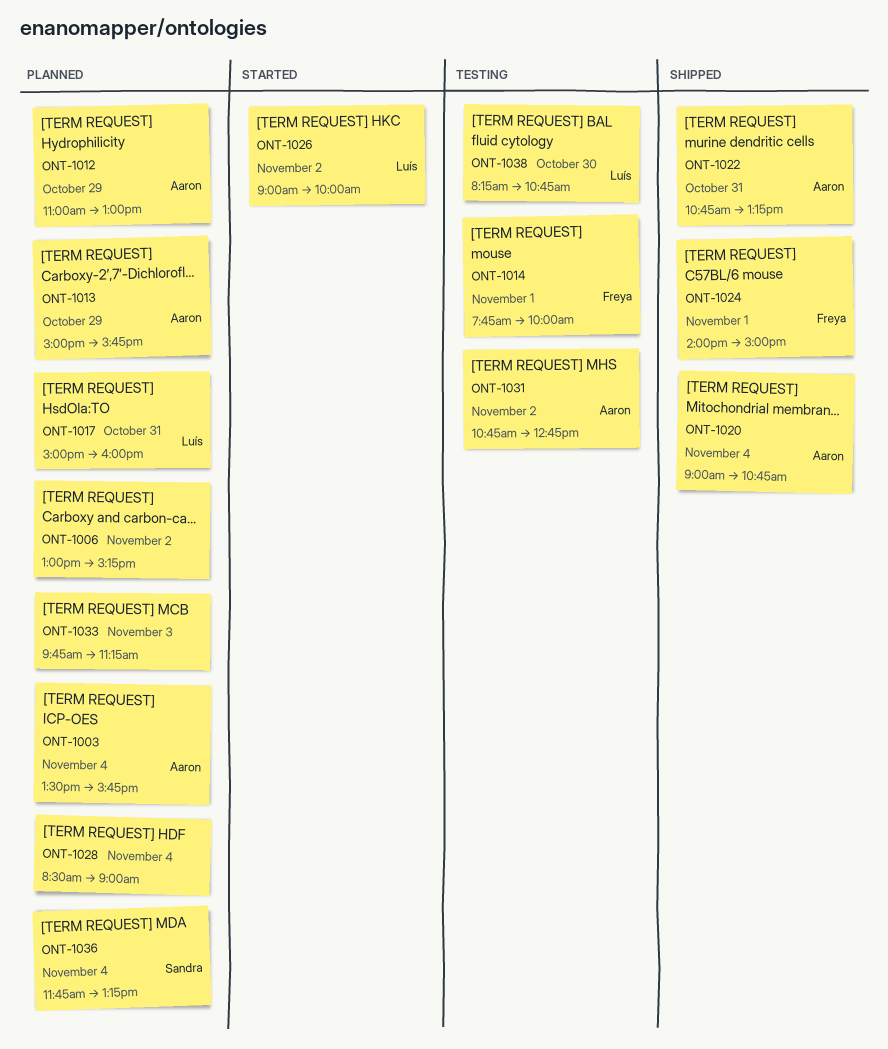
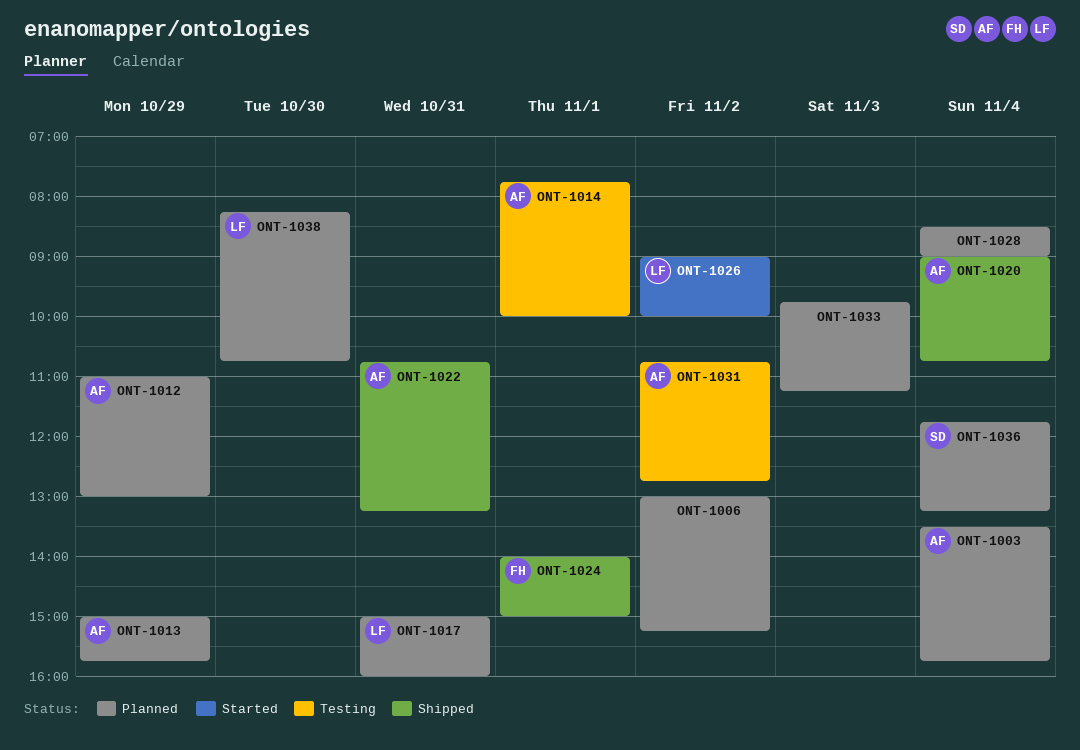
ONT-1014, owner: Freya -> Aaron
ONT-1038, status: Testing -> Planned

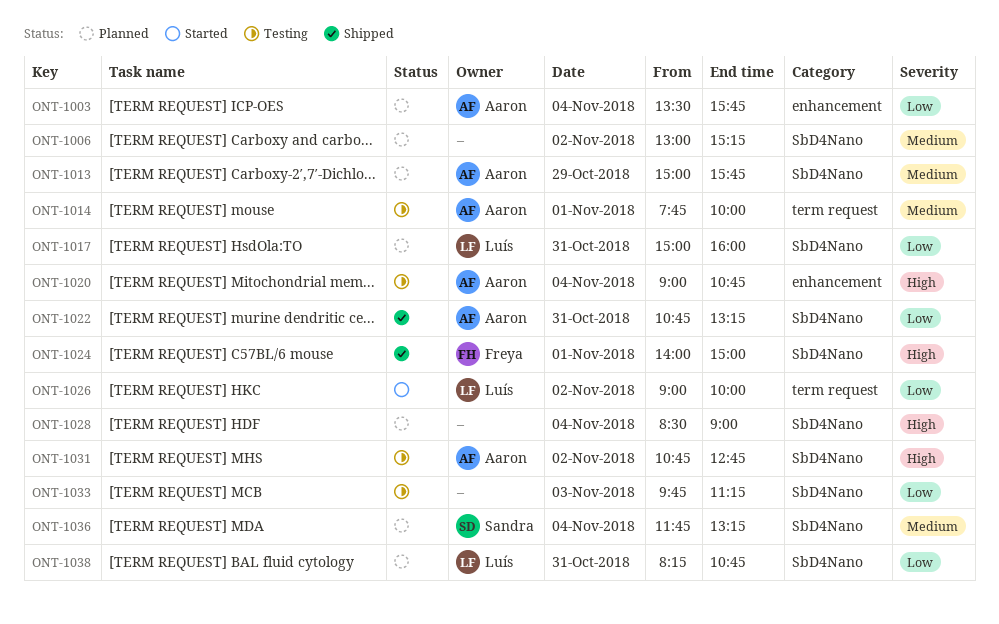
ONT-1012: present -> none
ONT-1020, status: Shipped -> Testing
ONT-1033, status: Planned -> Testing
ONT-1038, day: Oct 30 -> Oct 31

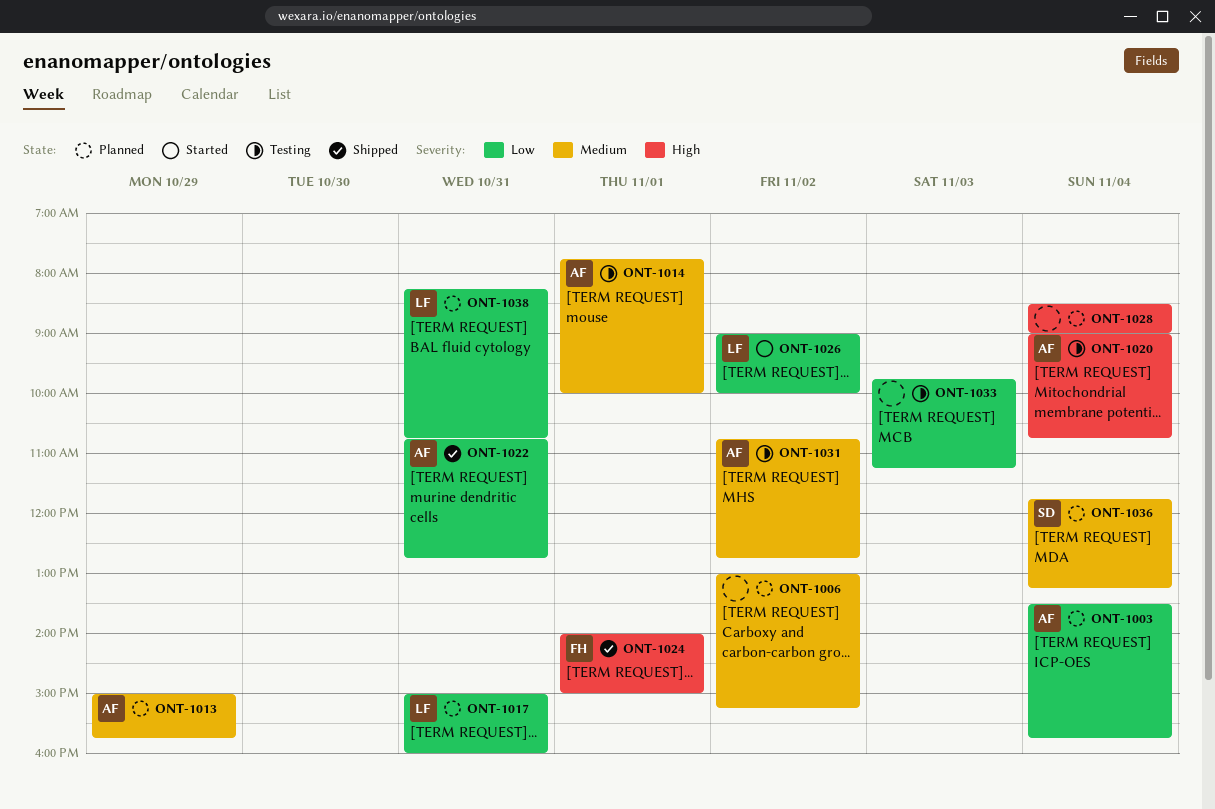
ONT-1022, ends: 13:15 -> 12:45
ONT-1031, priority: High -> Medium

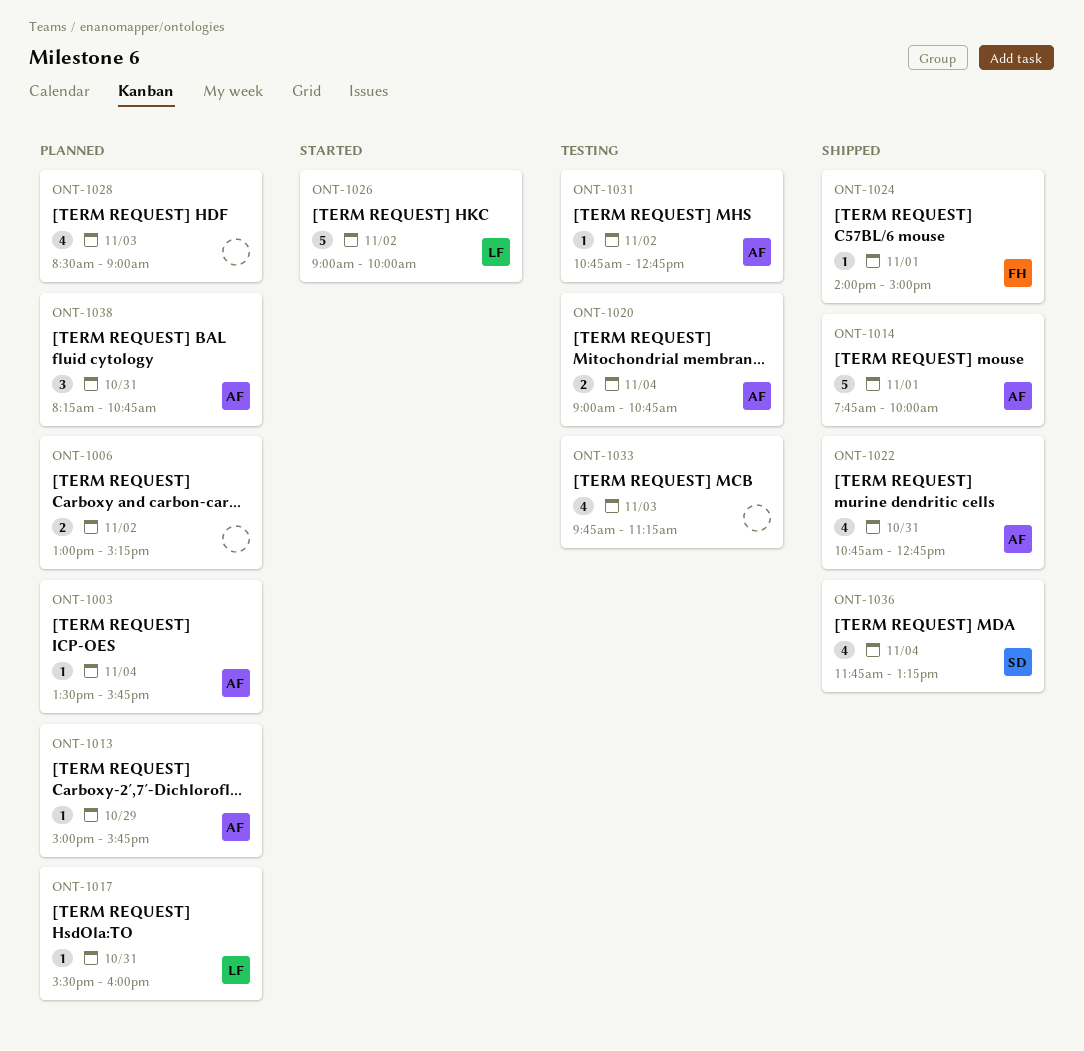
ONT-1014, status: Testing -> Shipped
ONT-1017, begins: 15:00 -> 15:30
ONT-1028, day: Nov 4 -> Nov 3
ONT-1036, status: Planned -> Shipped
ONT-1038, owner: LF -> AF

